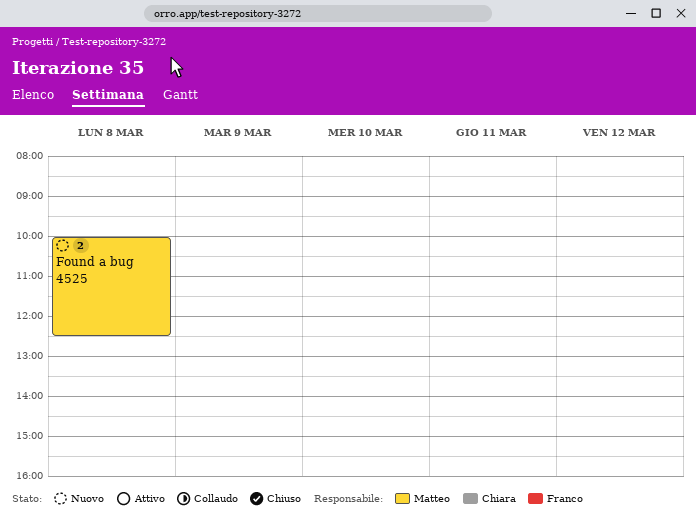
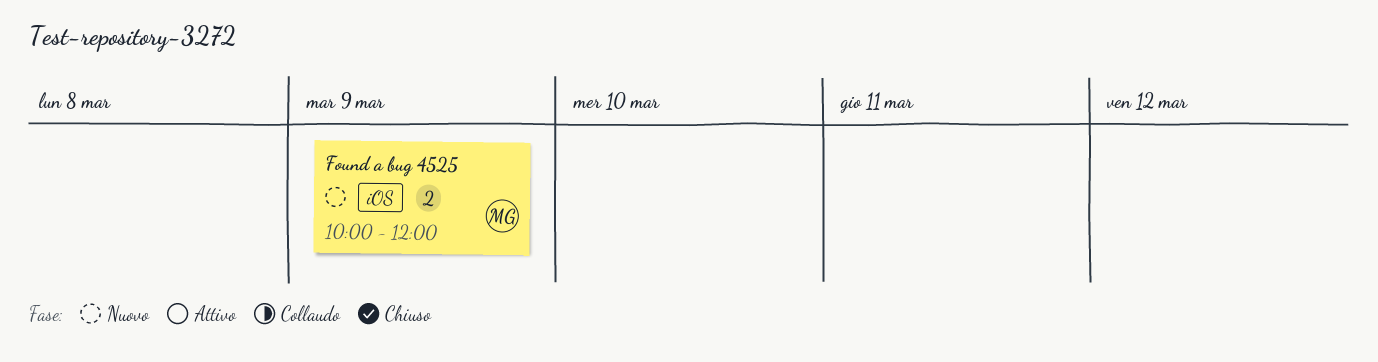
Found a bug 4525, day: Mar 8 -> Mar 9
Found a bug 4525, ends: 12:30 -> 12:00

